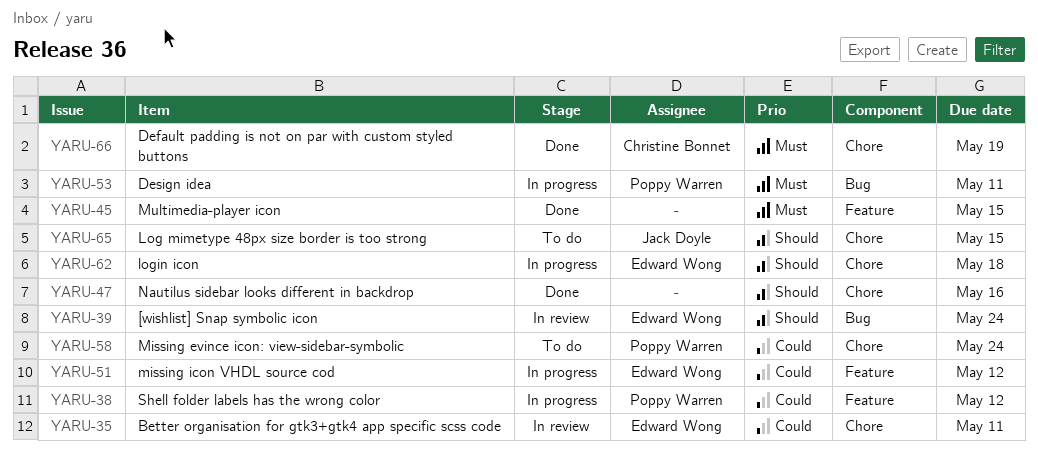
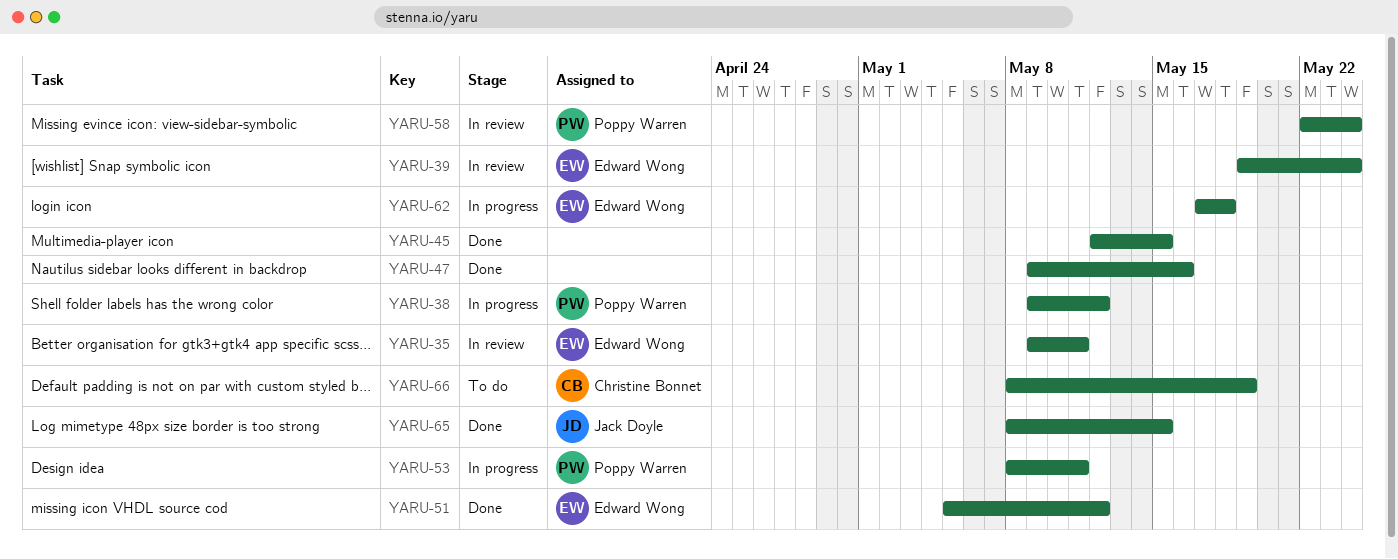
YARU-51, status: In progress -> Done
YARU-58, status: To do -> In review
YARU-65, status: To do -> Done
YARU-66, status: Done -> To do

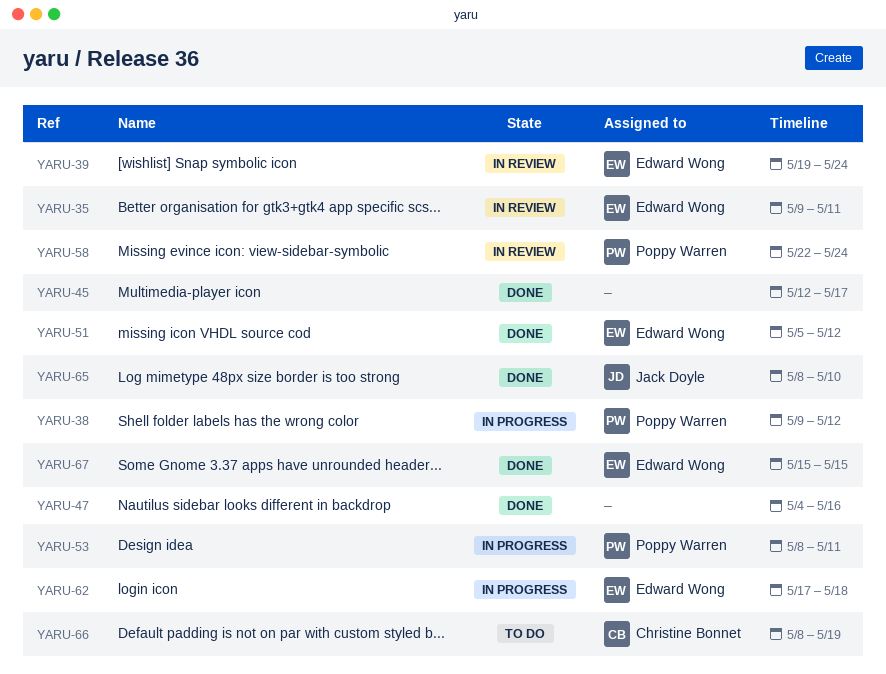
YARU-45, due: May 15 -> May 17
YARU-47, start: May 9 -> May 4
YARU-65, due: May 15 -> May 10
YARU-67: none -> present

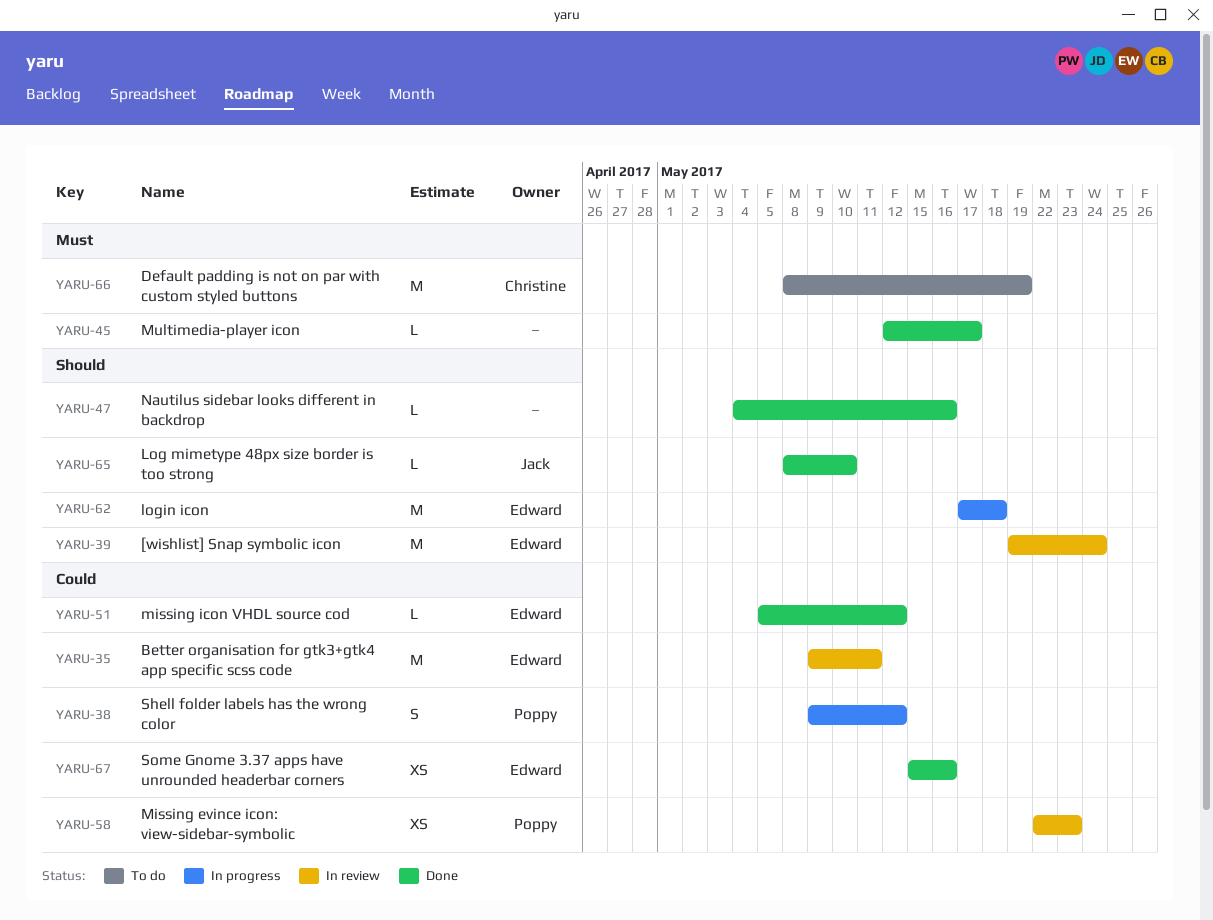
YARU-53: present -> none
YARU-58, due: May 24 -> May 23
YARU-67, due: May 15 -> May 16

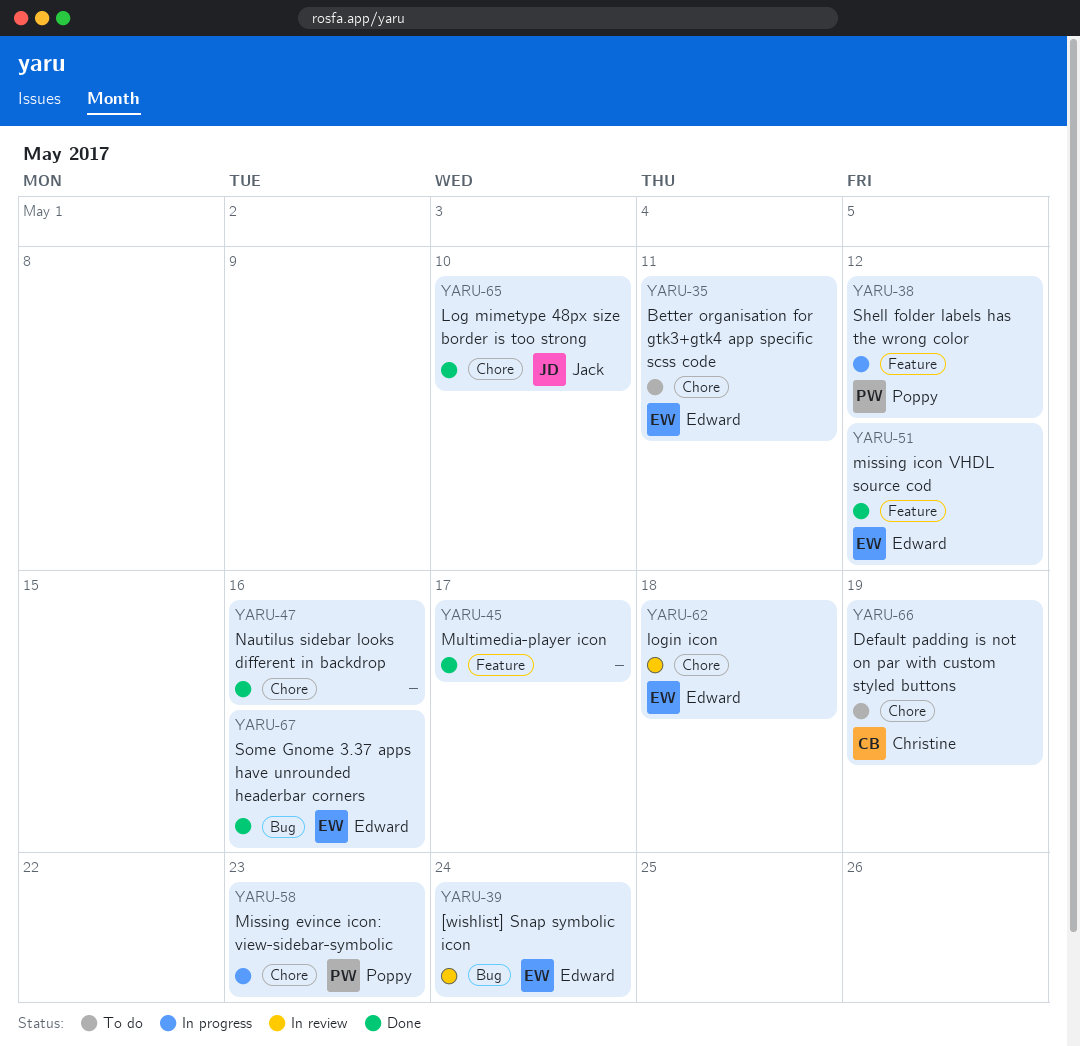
YARU-35, status: In review -> To do
YARU-58, status: In review -> In progress
YARU-62, status: In progress -> In review

